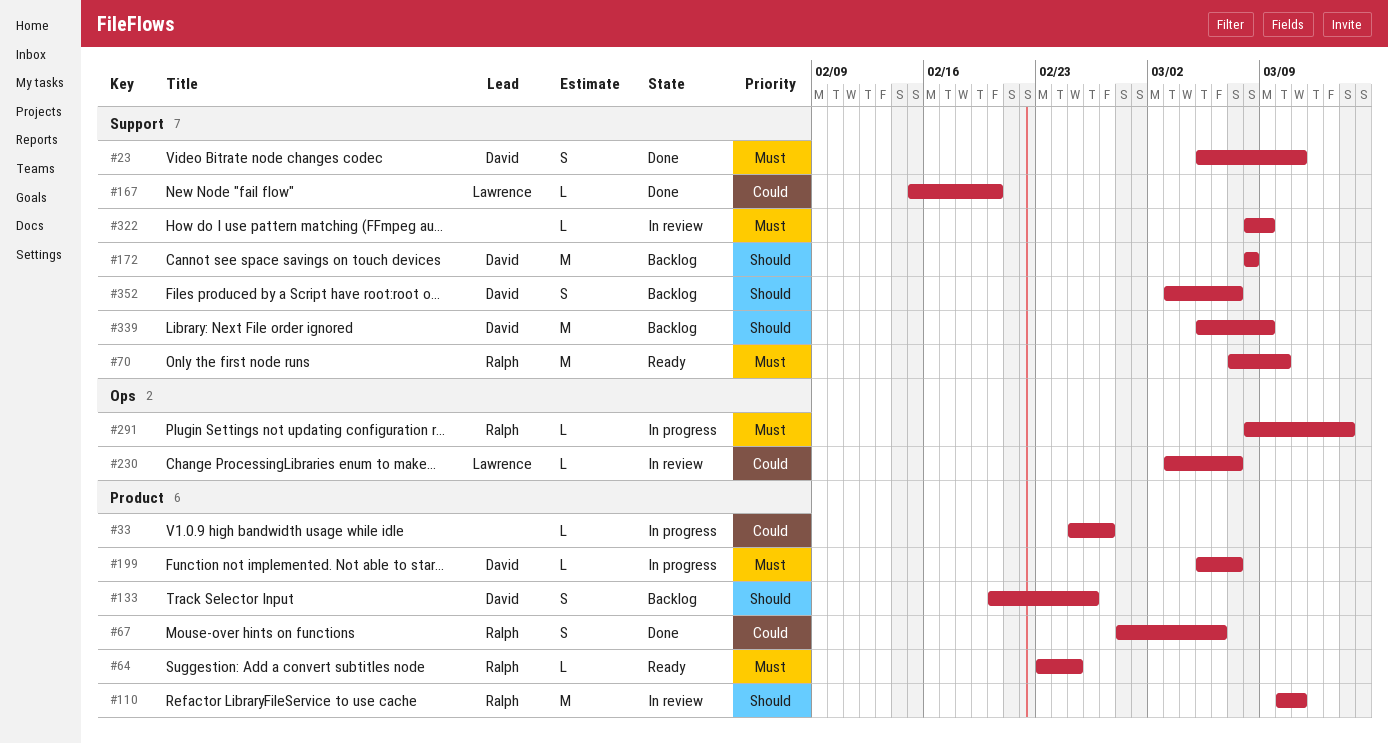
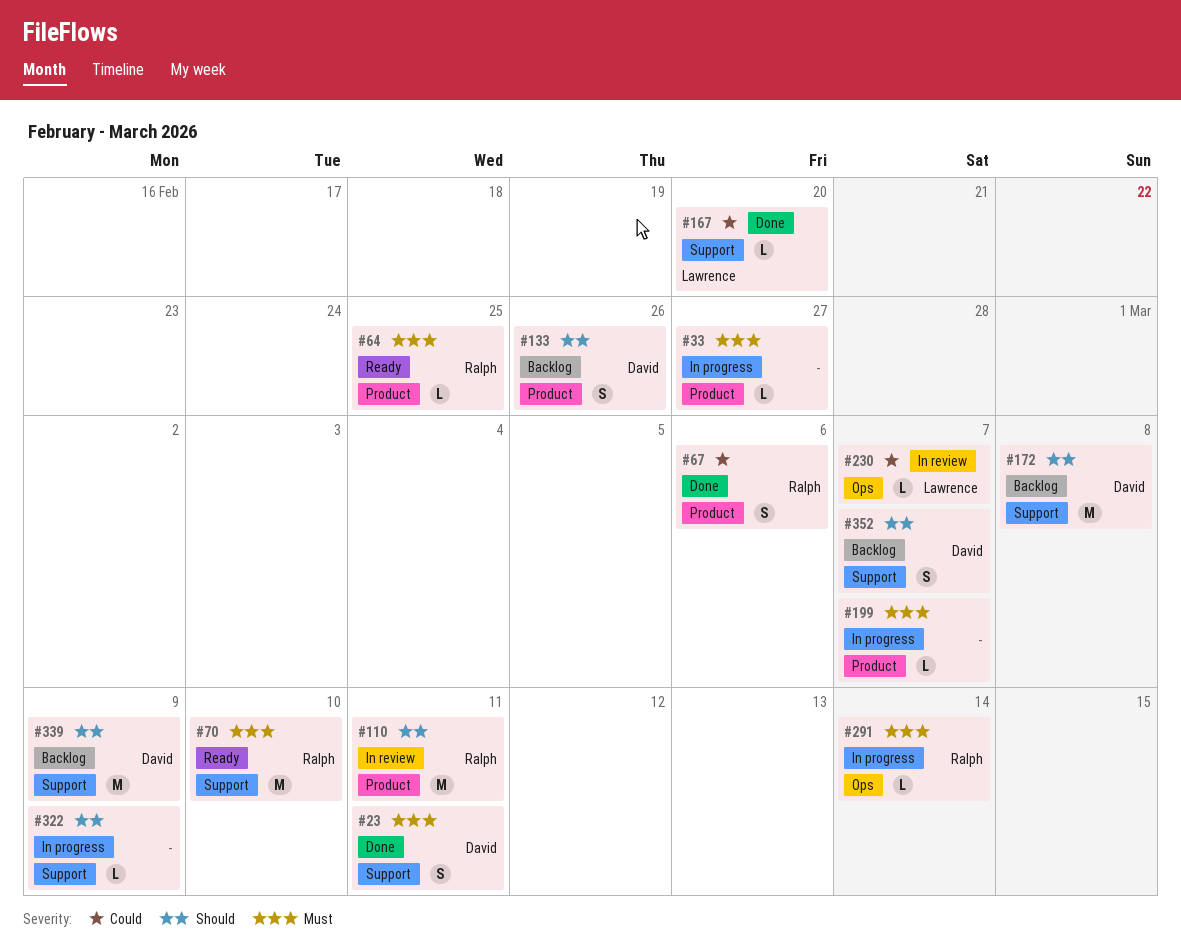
#33, priority: Could -> Must
#199, owner: David -> none
#322, status: In review -> In progress
#322, priority: Must -> Should

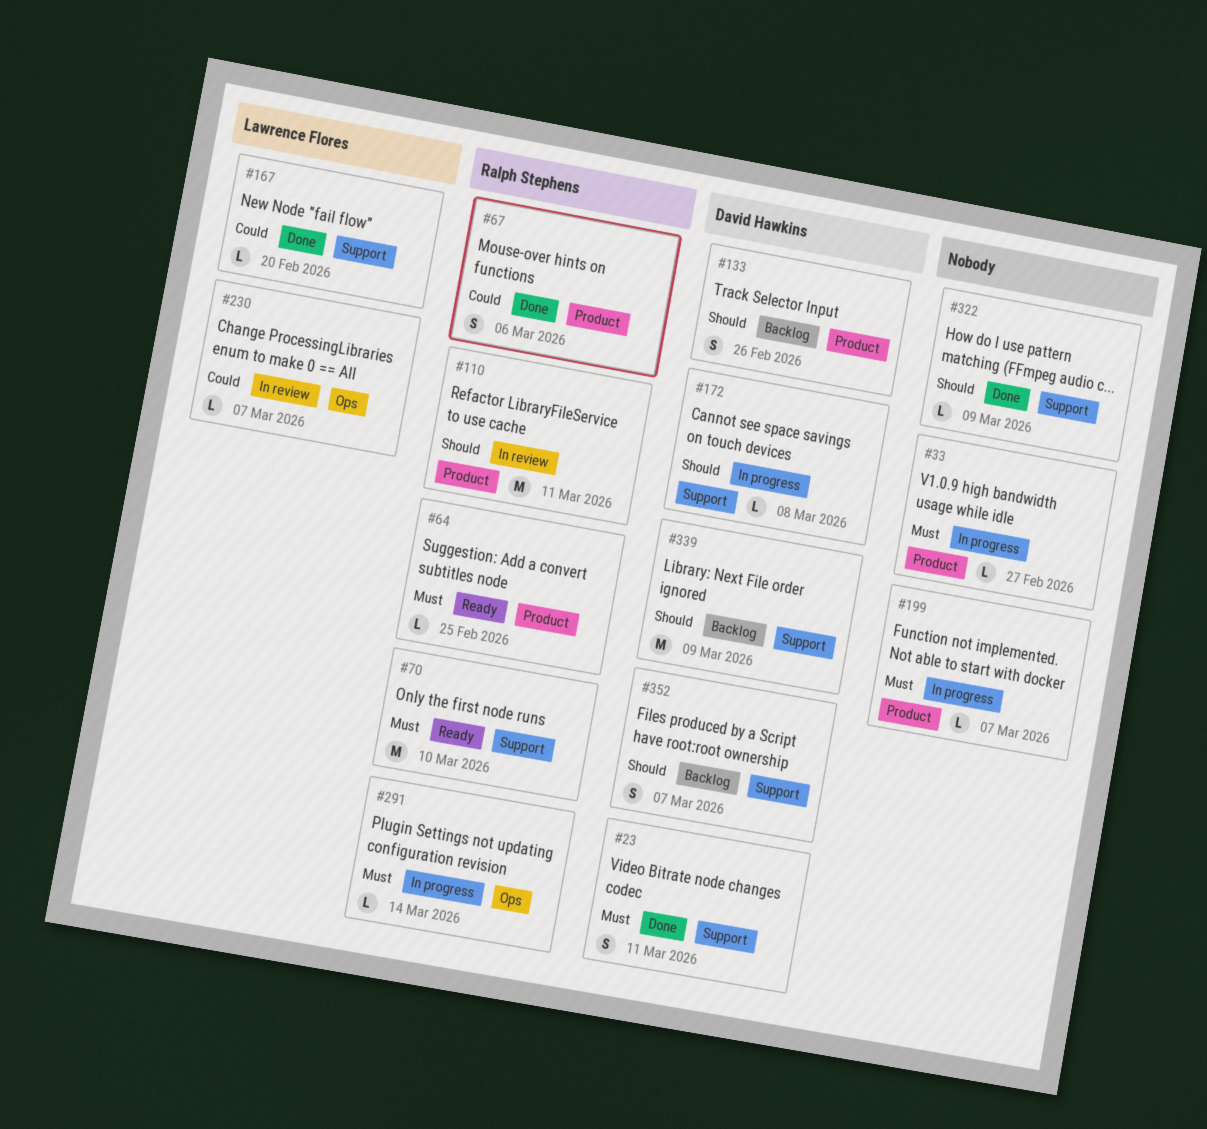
#172, status: Backlog -> In progress
#172, estimate: M -> L
#322, status: In progress -> Done

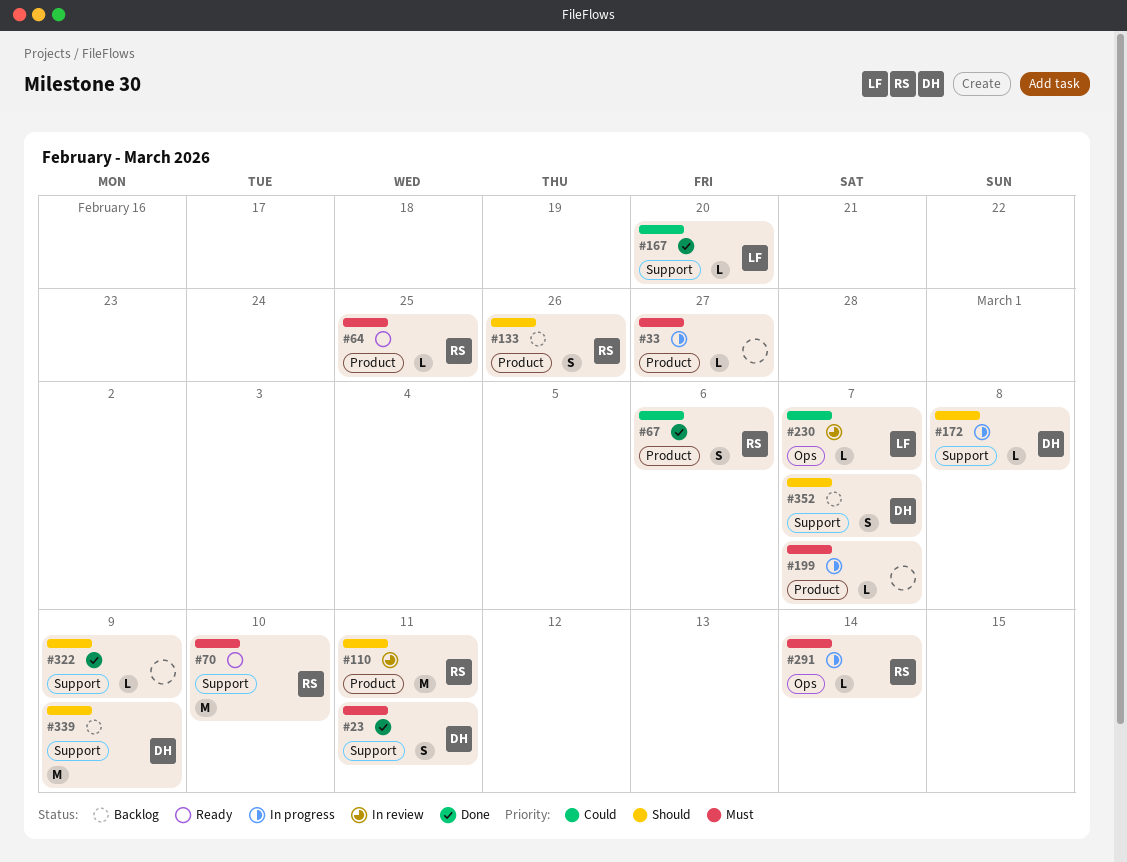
#133, owner: David Hawkins -> Ralph Stephens

